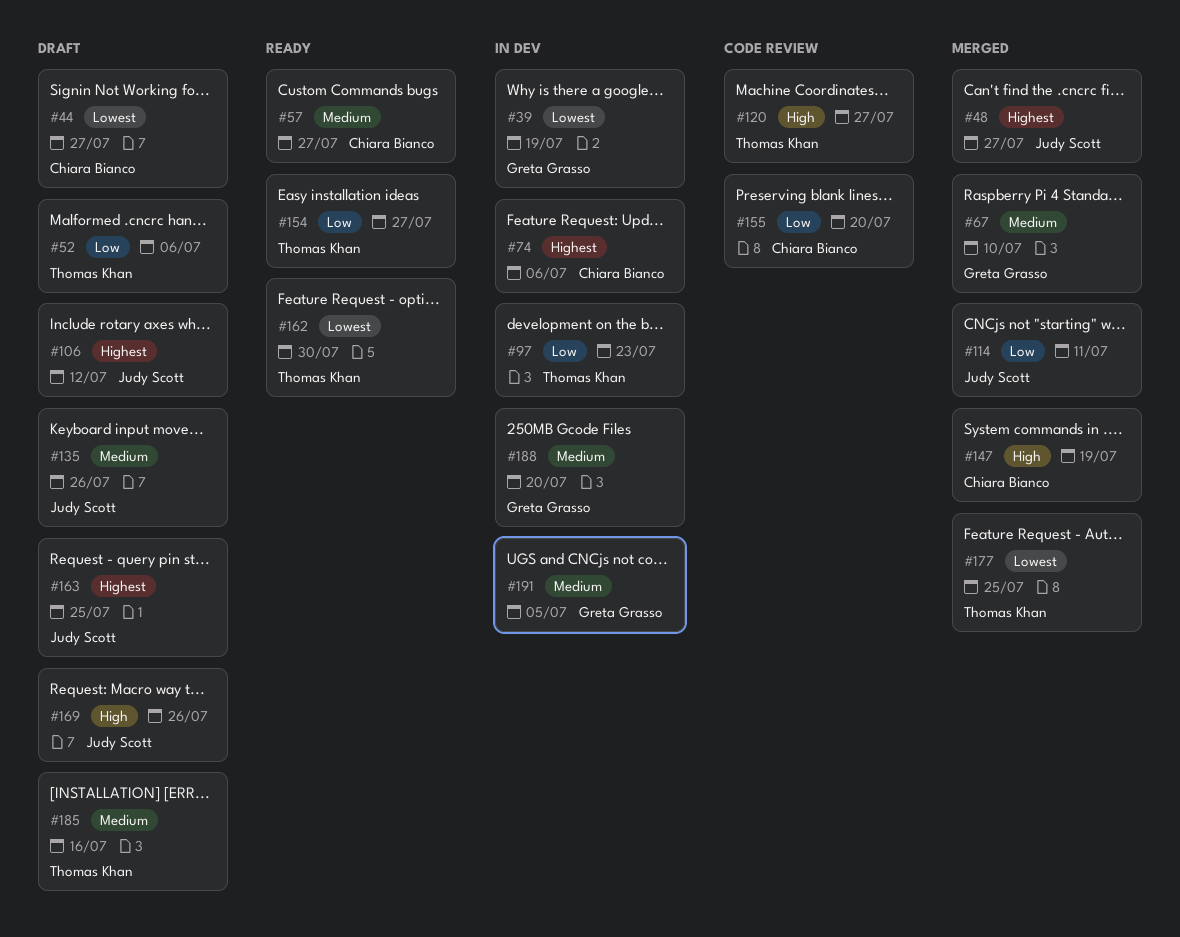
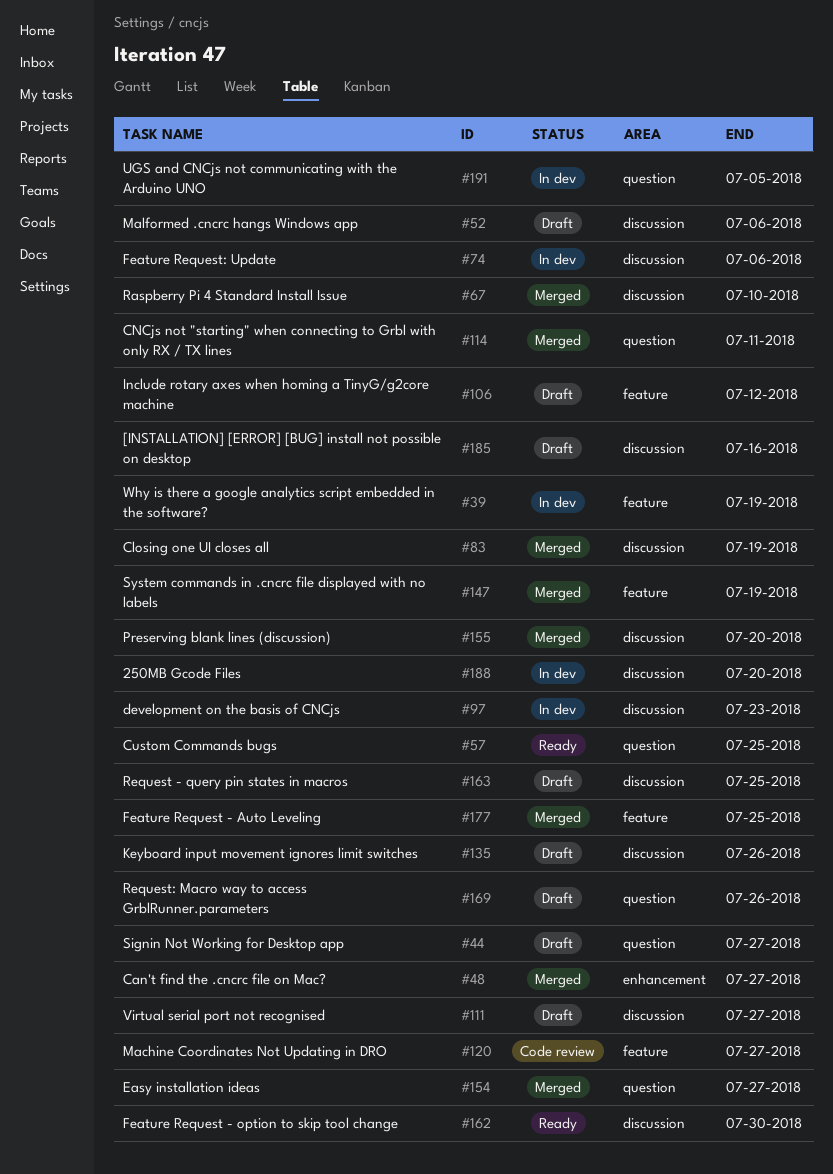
#57, due: Jul 27 -> Jul 25
#83: none -> present
#111: none -> present
#154, status: Ready -> Merged
#155, status: Code review -> Merged

